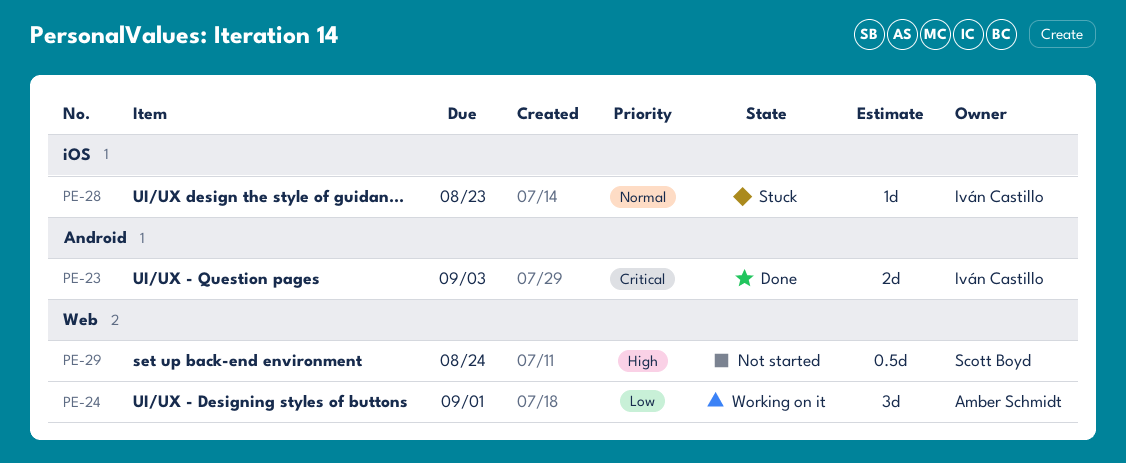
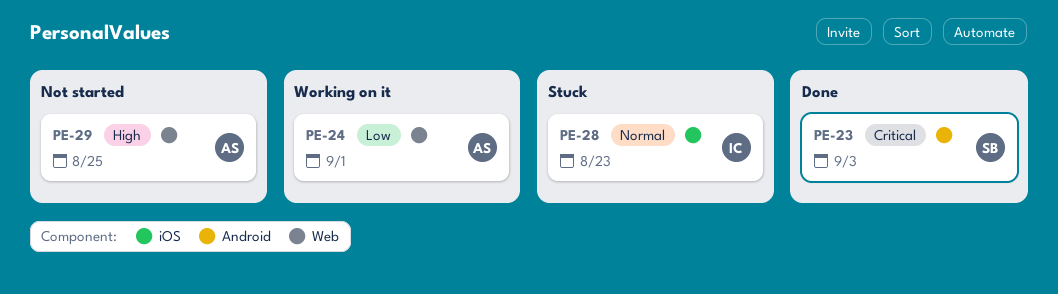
PE-23, owner: Iván Castillo -> Scott Boyd
PE-29, owner: Scott Boyd -> Amber Schmidt
PE-29, due: Aug 24 -> Aug 25

